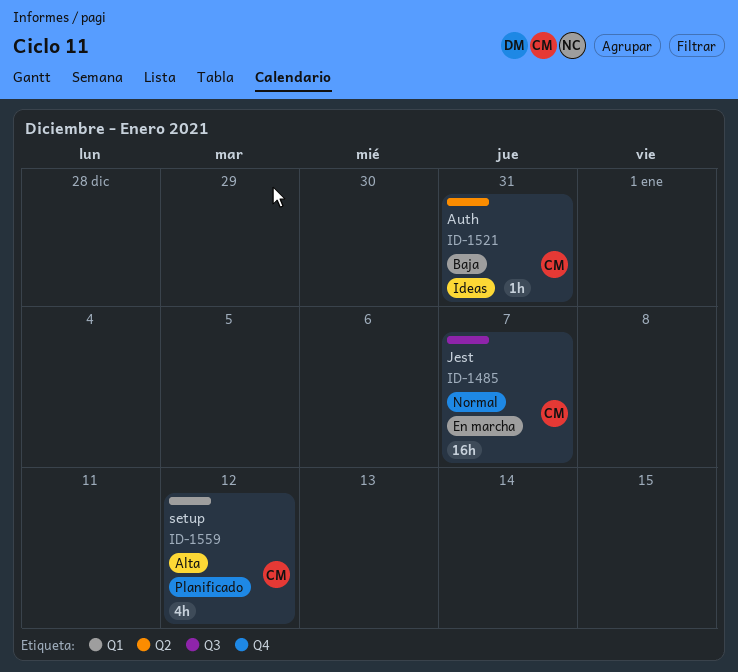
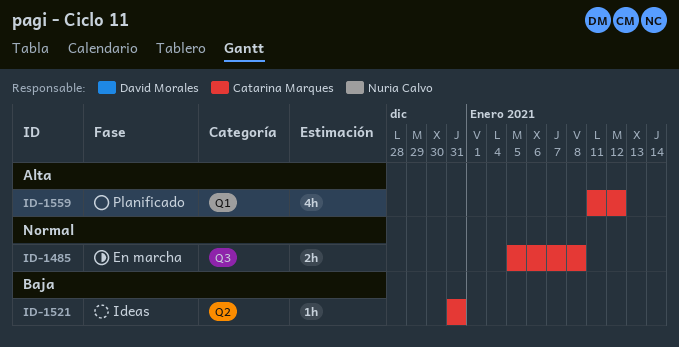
ID-1485, estimate: 16h -> 2h
ID-1485, due: Jan 7 -> Jan 8

